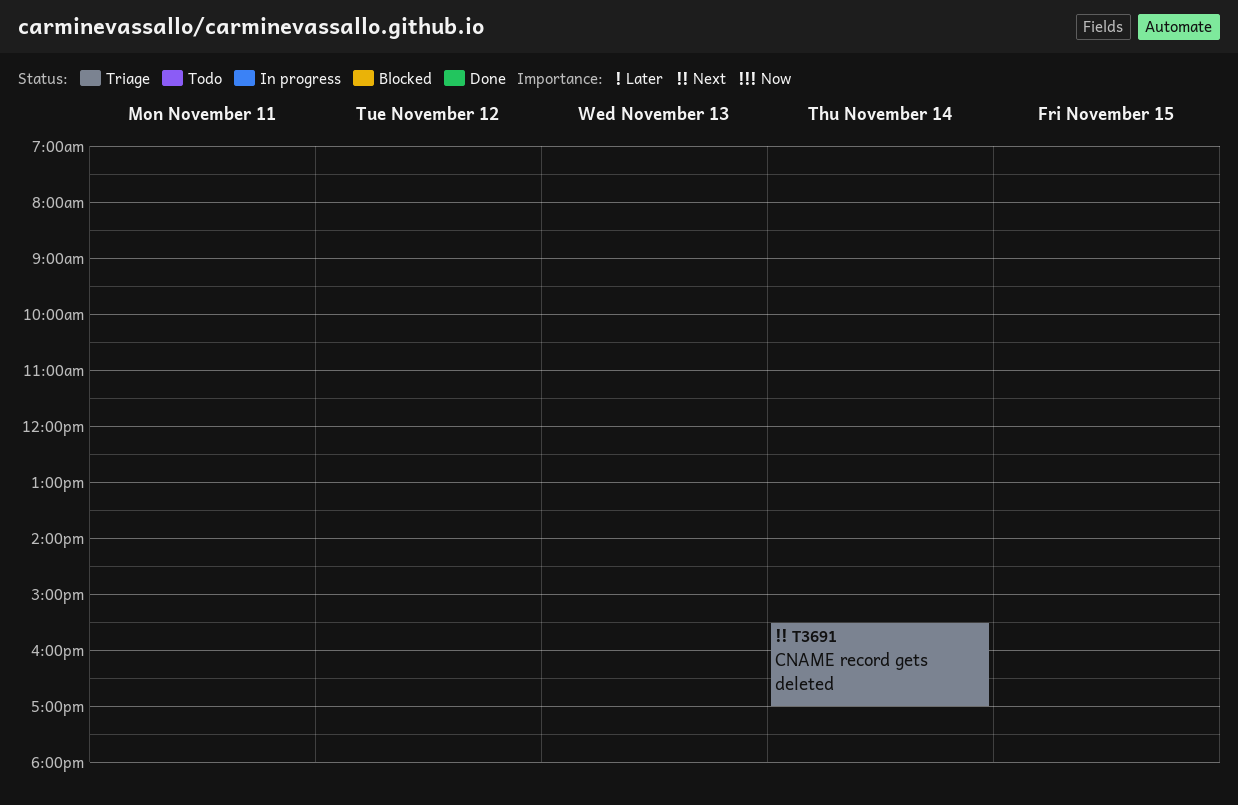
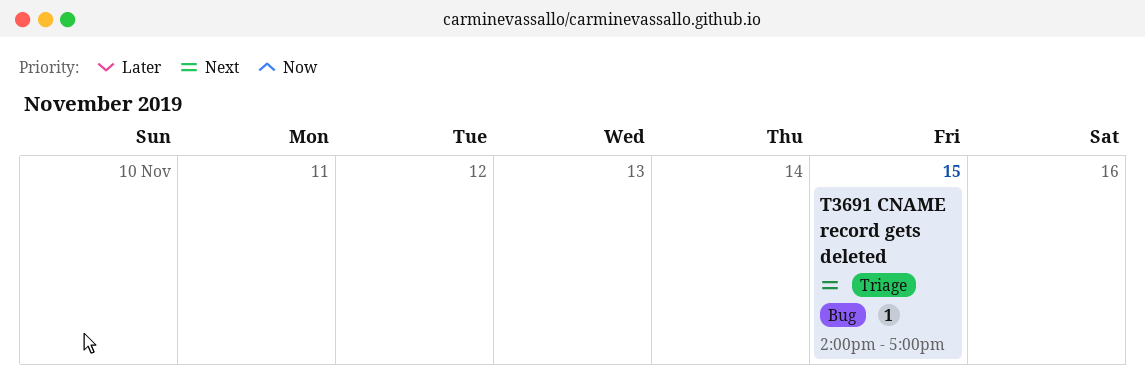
T3691, day: Nov 14 -> Nov 15
T3691, begins: 15:30 -> 14:00

